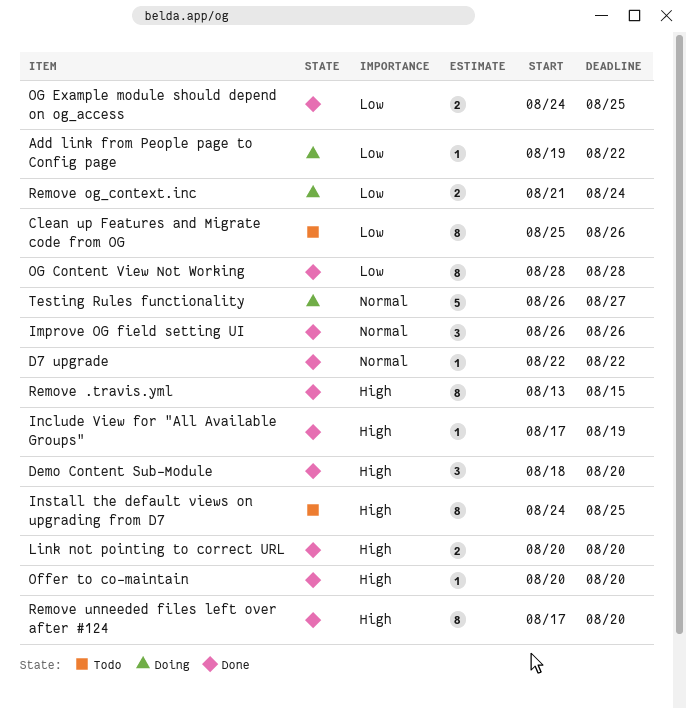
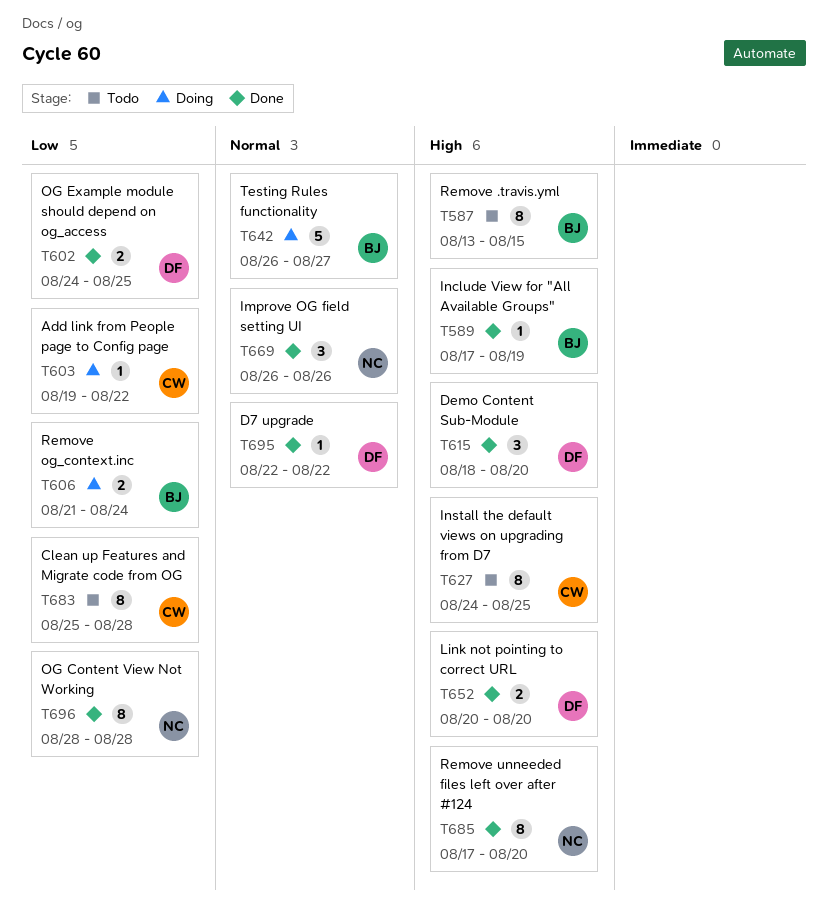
Clean up Features and Migrate code from OG, due: Aug 26 -> Aug 28
Offer to co-maintain: present -> none
Remove .travis.yml, status: Done -> Todo

